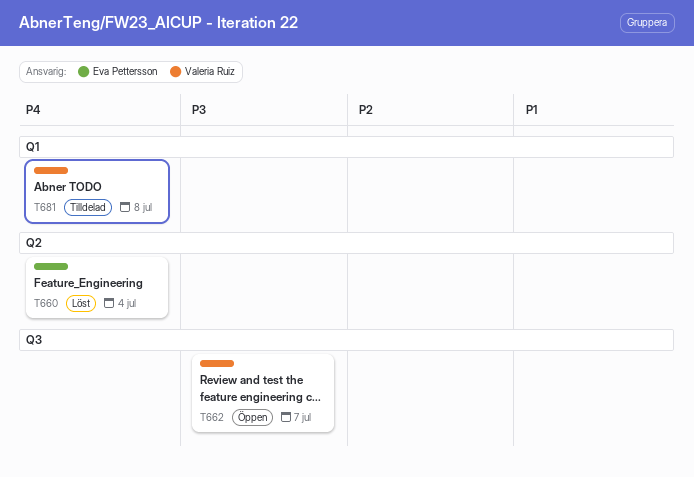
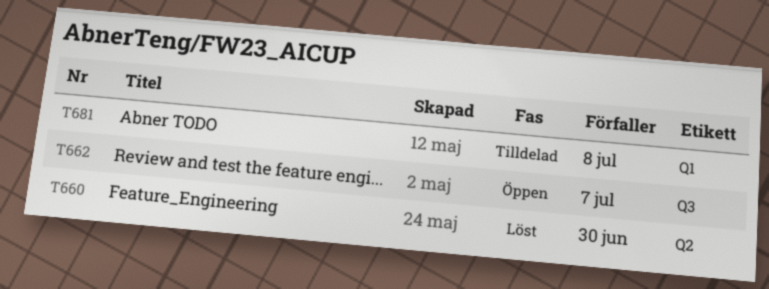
T660, due: Jul 4 -> Jun 30

